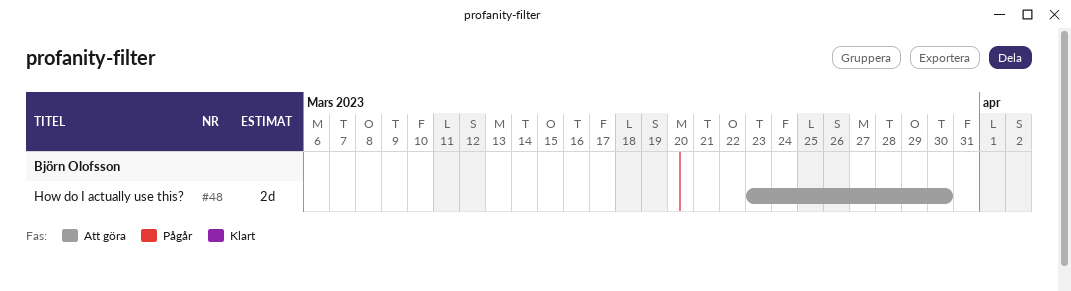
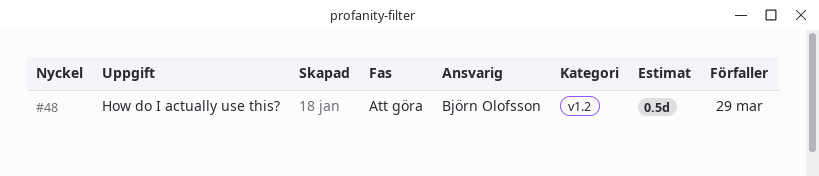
#48, estimate: 2d -> 0.5d
#48, due: Mar 30 -> Mar 29

